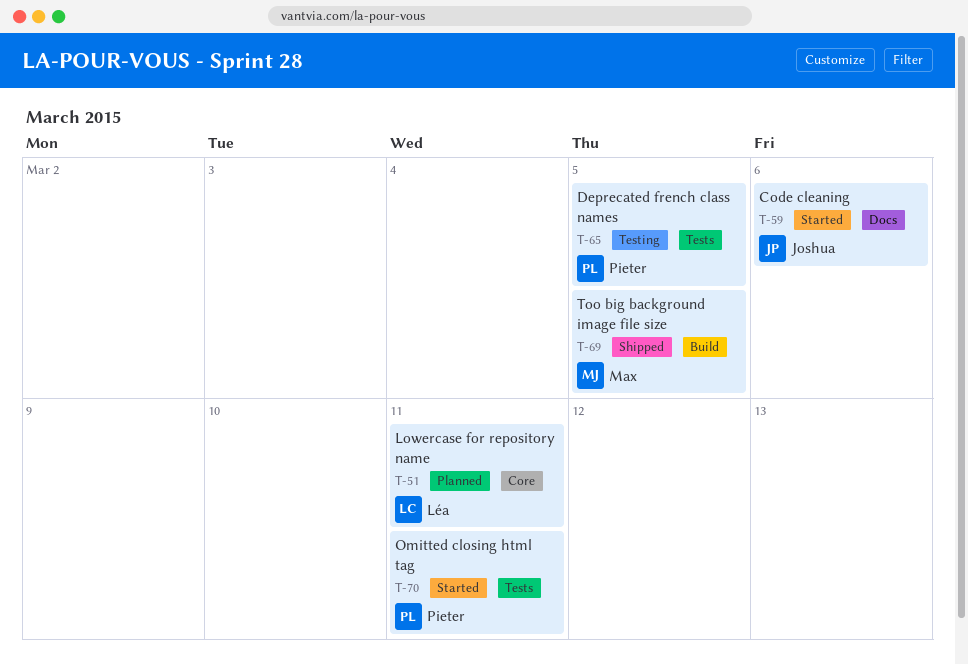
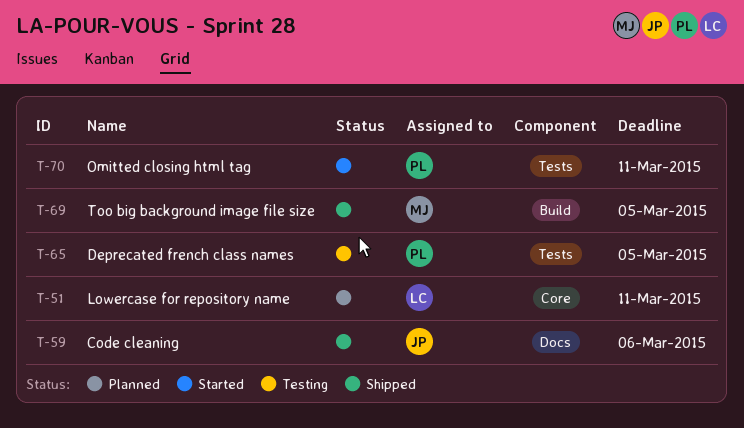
T-59, status: Started -> Shipped

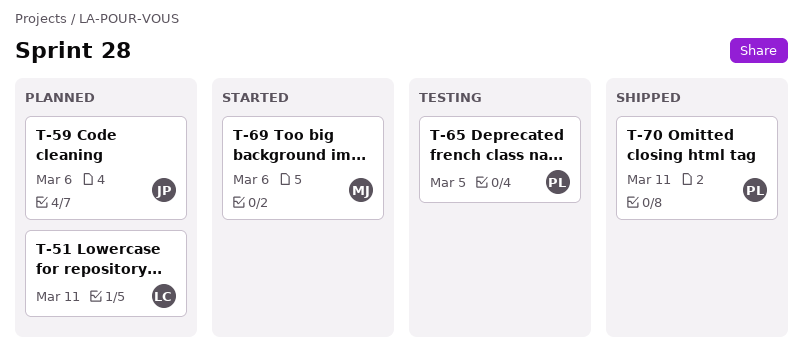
T-59, status: Shipped -> Planned
T-69, status: Shipped -> Started
T-69, due: Mar 5 -> Mar 6
T-70, status: Started -> Shipped

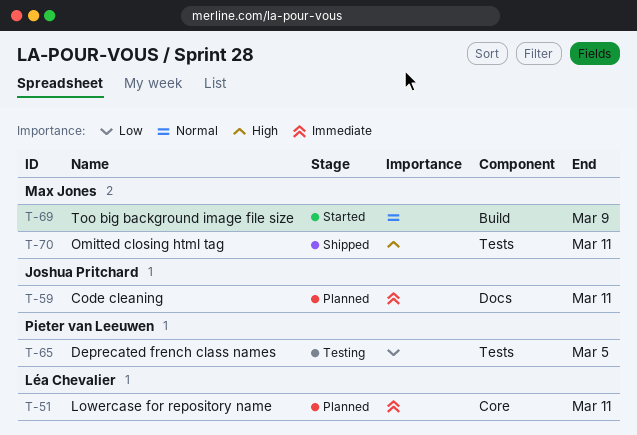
T-59, due: Mar 6 -> Mar 11
T-69, due: Mar 6 -> Mar 9
T-70, owner: Pieter van Leeuwen -> Max Jones

